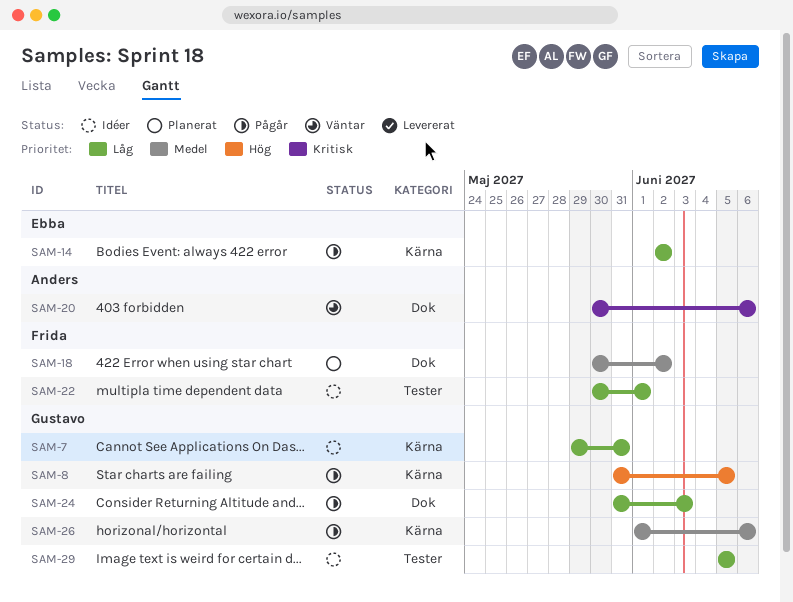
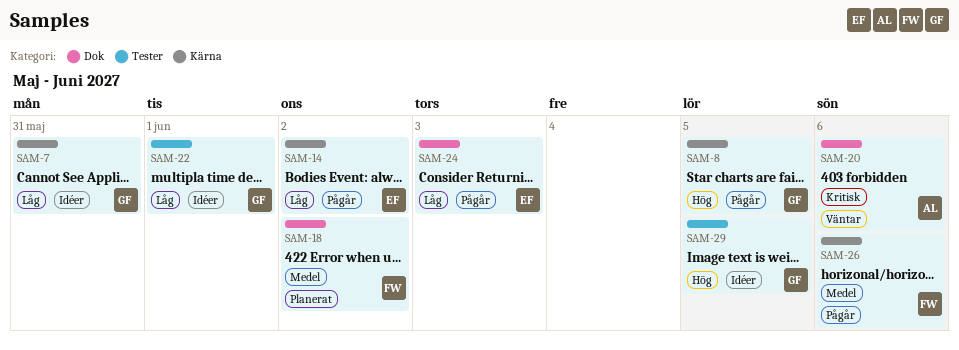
SAM-22, owner: Frida -> Gustavo
SAM-24, owner: Gustavo -> Ebba
SAM-26, owner: Gustavo -> Frida
SAM-29, priority: Låg -> Hög

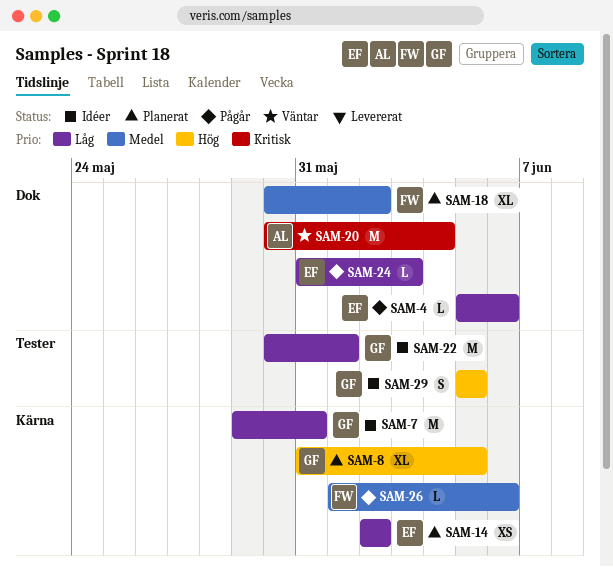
SAM-4: none -> present
SAM-8, status: Pågår -> Planerat
SAM-14, status: Pågår -> Planerat
SAM-20, due: Jun 6 -> Jun 4

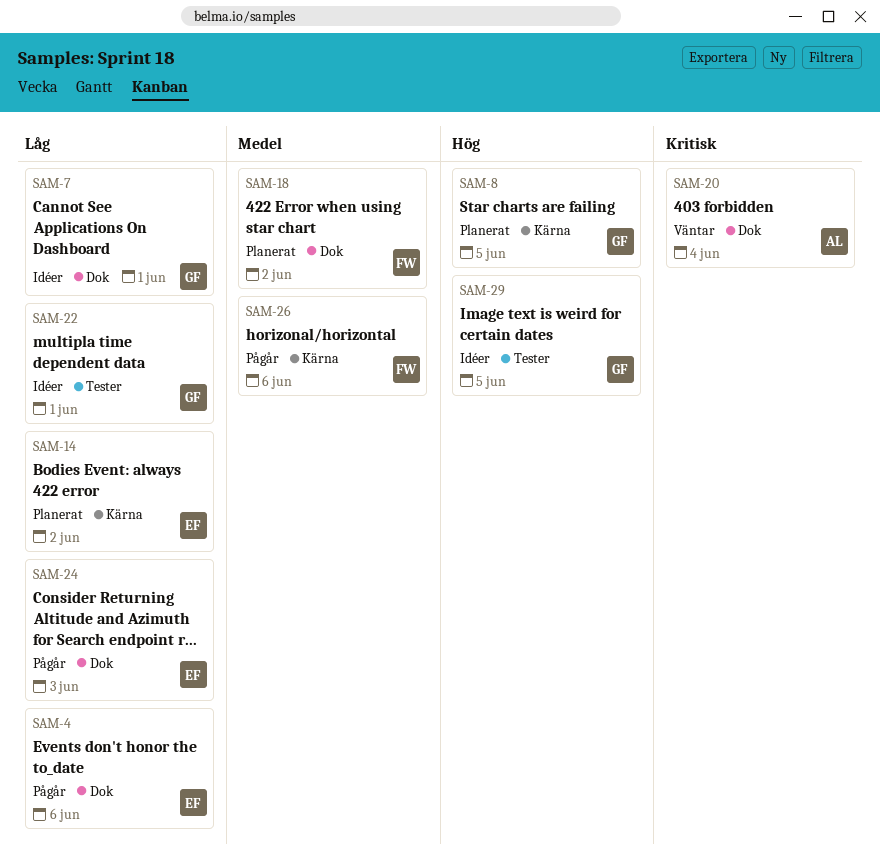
SAM-7, label: Kärna -> Dok
SAM-7, due: May 31 -> Jun 1

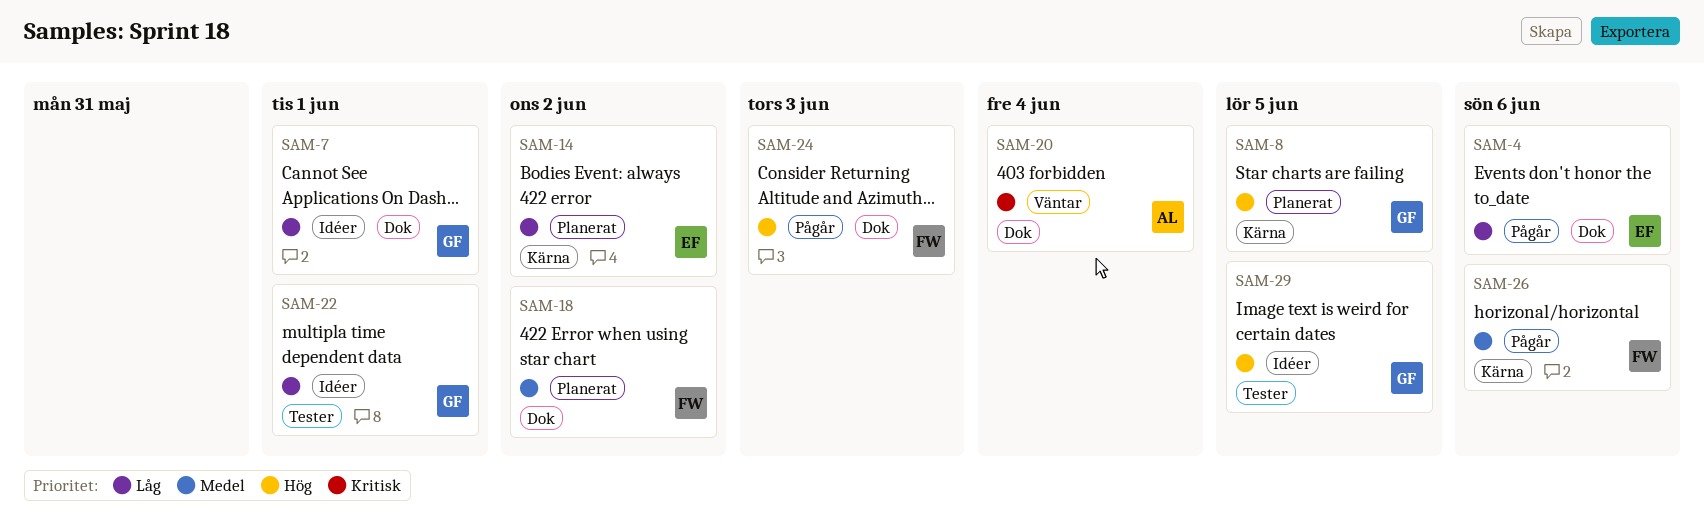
SAM-24, owner: EF -> FW
SAM-24, priority: Låg -> Hög

